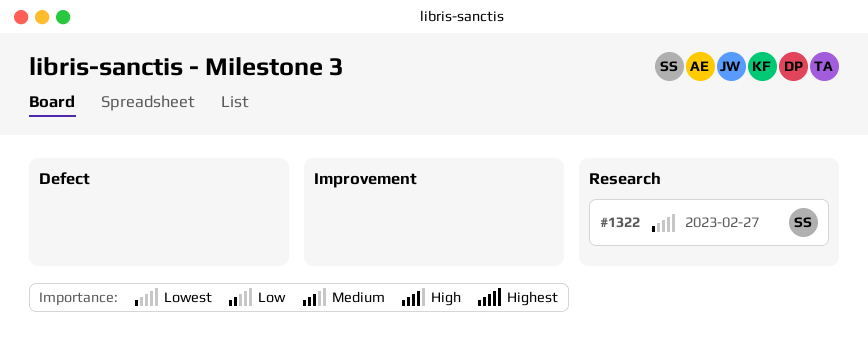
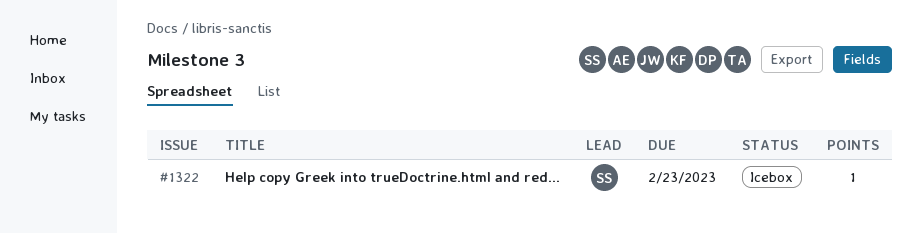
#1322, due: Feb 27 -> Feb 23

